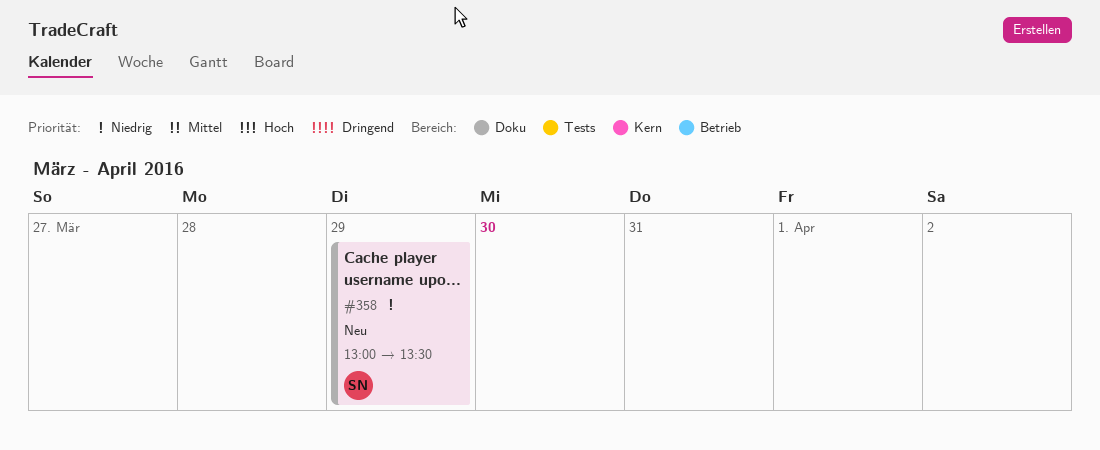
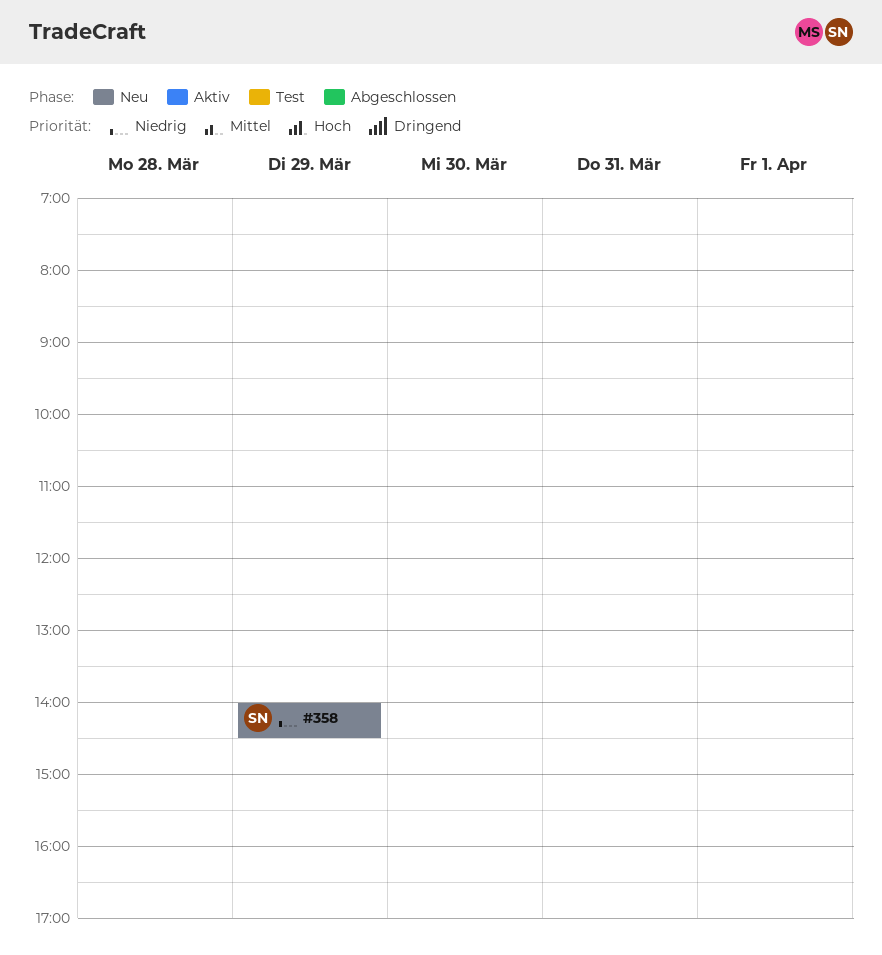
#358, begins: 13:00 -> 14:00
#358, ends: 13:30 -> 14:30

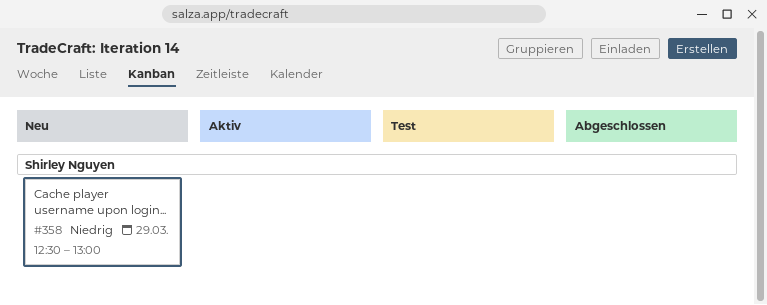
#358, begins: 14:00 -> 12:30
#358, ends: 14:30 -> 13:00

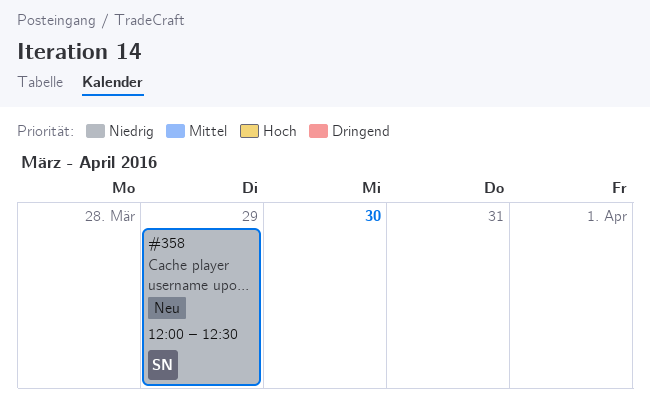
#358, begins: 12:30 -> 12:00
#358, ends: 13:00 -> 12:30

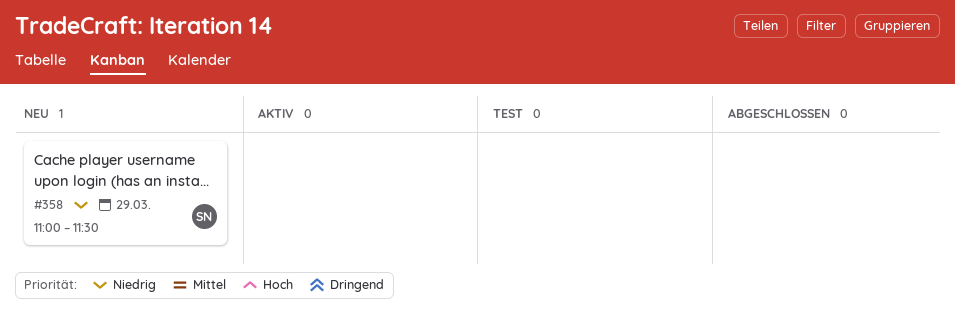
#358, begins: 12:00 -> 11:00
#358, ends: 12:30 -> 11:30

